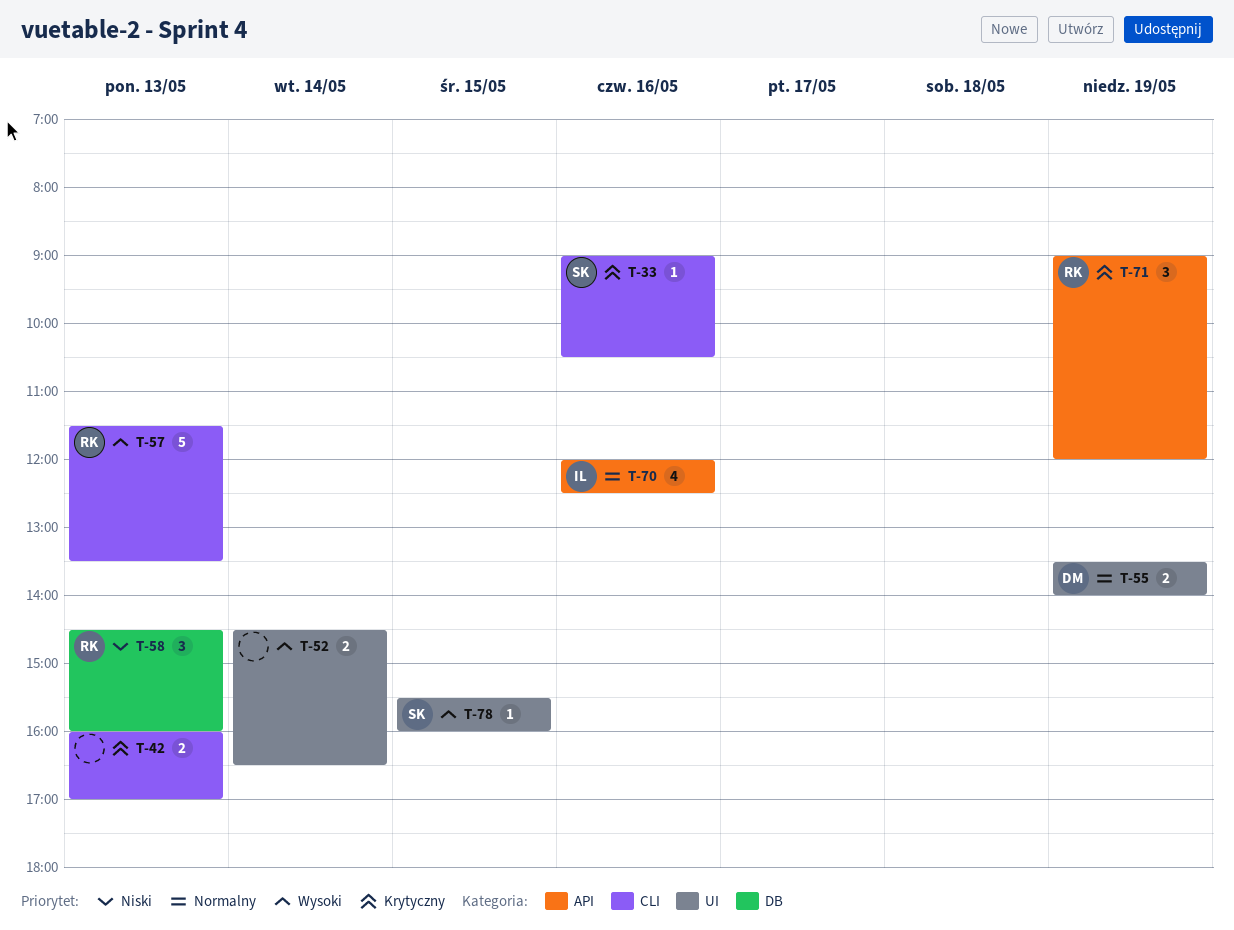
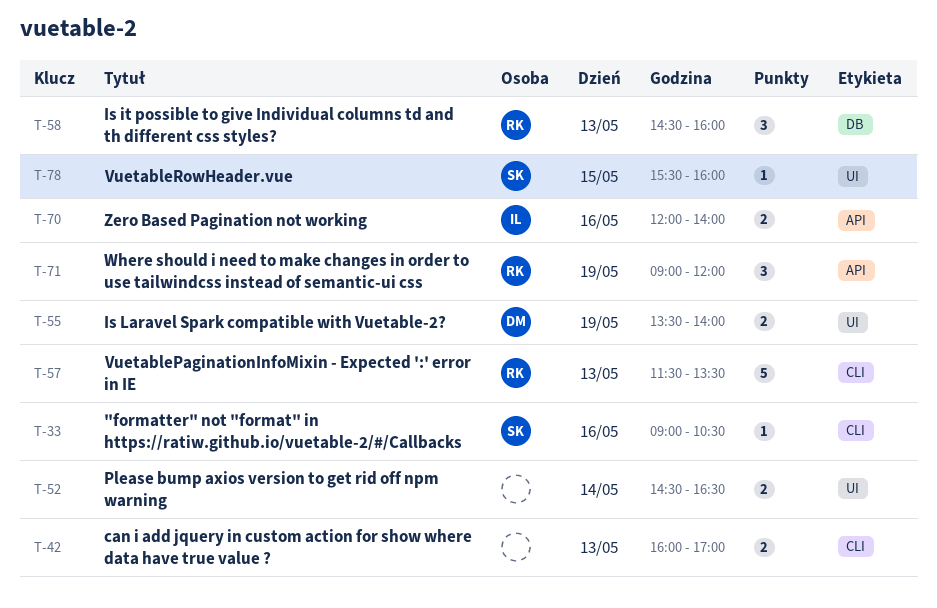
T-70, estimate: 4 -> 2
T-70, ends: 12:30 -> 14:00

